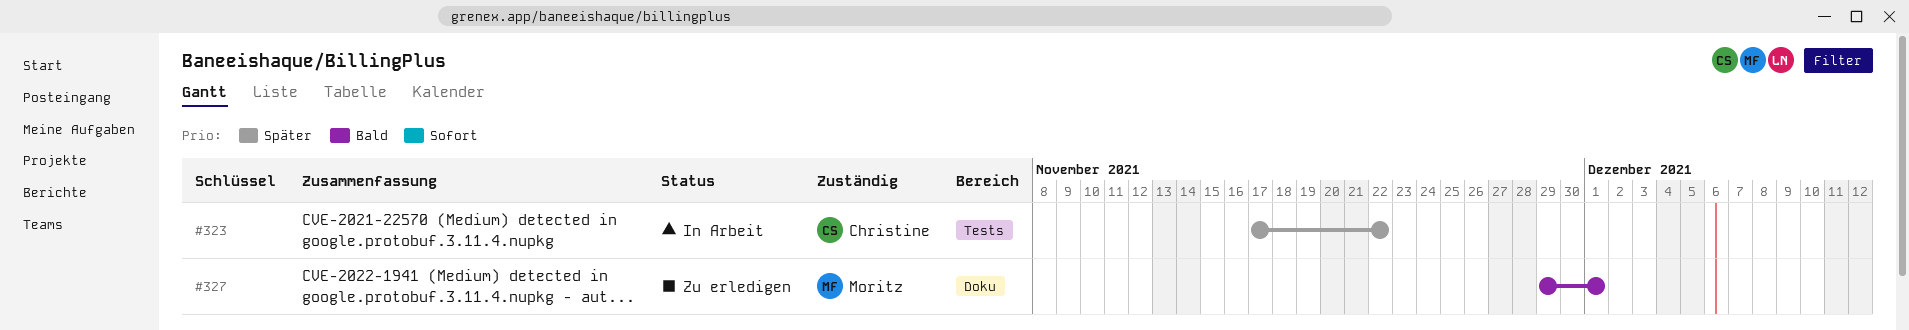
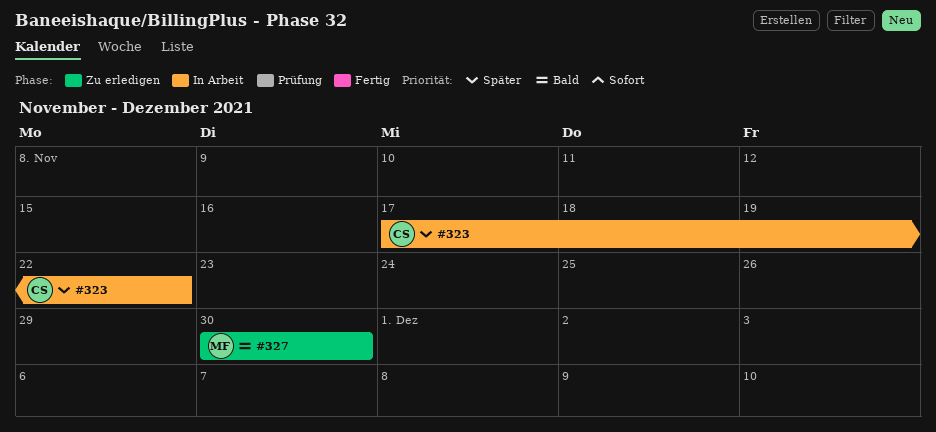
#327, start: Nov 29 -> Nov 30
#327, due: Dec 1 -> Nov 30

